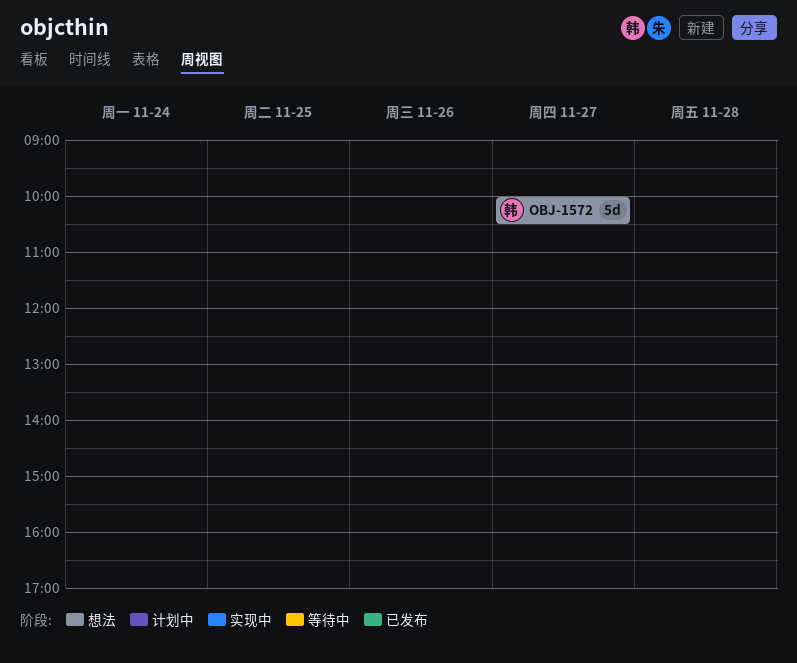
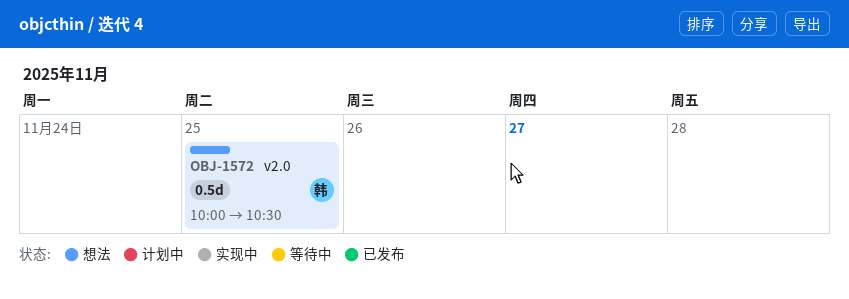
OBJ-1572, estimate: 5d -> 0.5d
OBJ-1572, day: Nov 27 -> Nov 25

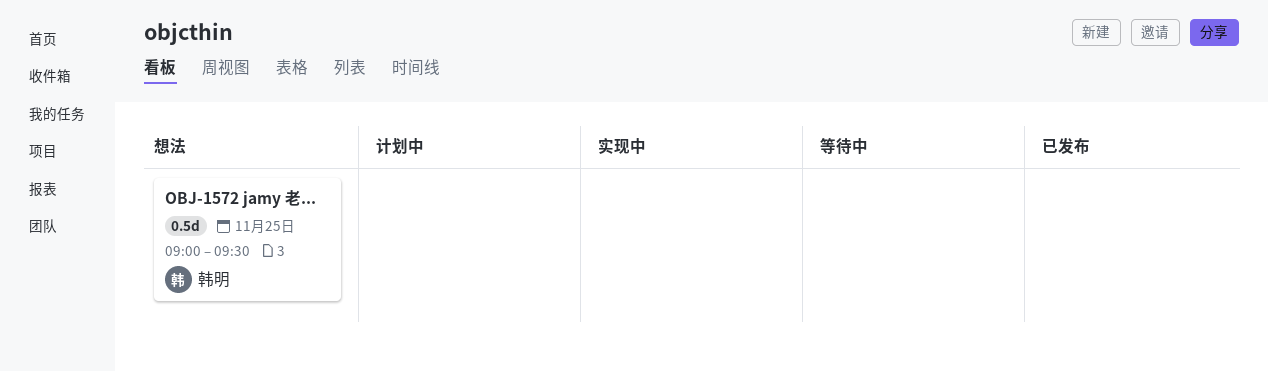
OBJ-1572, begins: 10:00 -> 09:00
OBJ-1572, ends: 10:30 -> 09:30

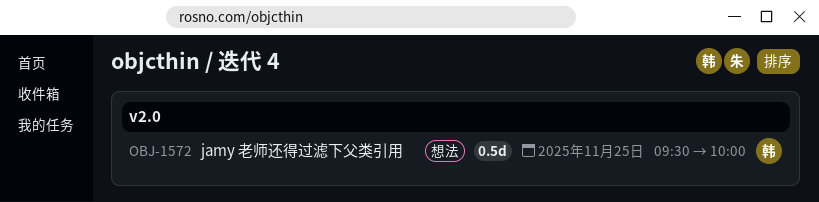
OBJ-1572, begins: 09:00 -> 09:30
OBJ-1572, ends: 09:30 -> 10:00

